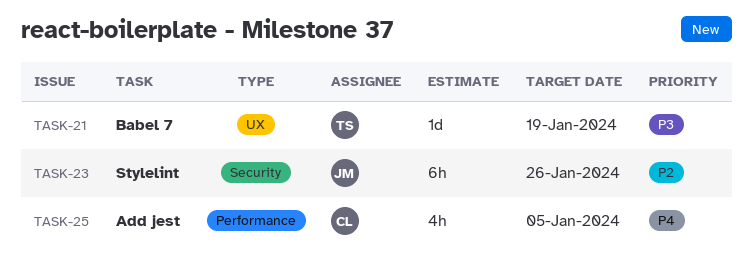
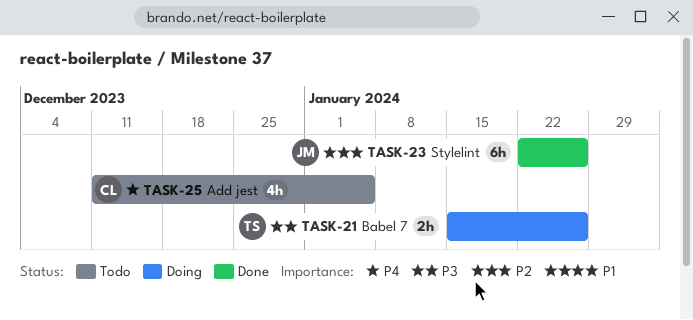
TASK-21, estimate: 1d -> 2h
TASK-21, due: Jan 19 -> Jan 26

